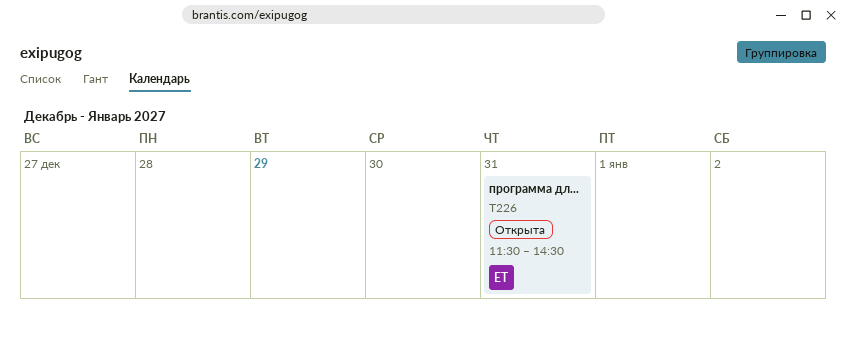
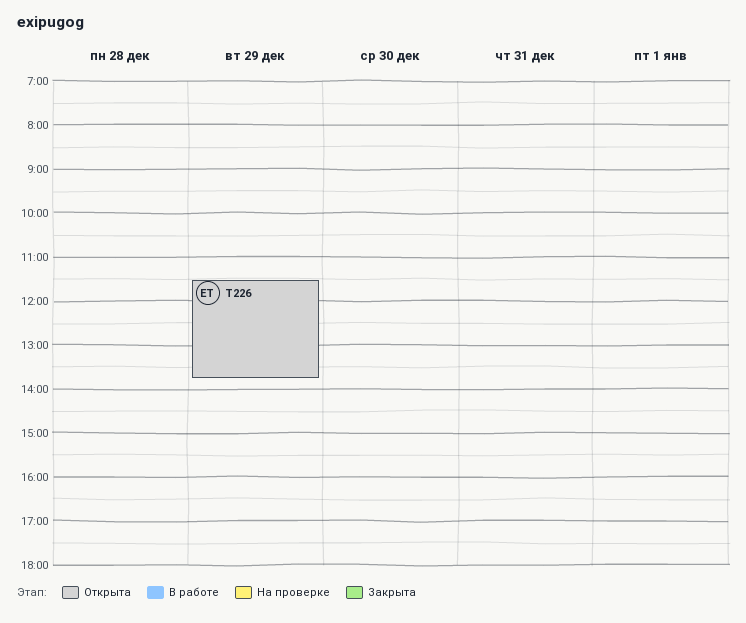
T226, day: Dec 31 -> Dec 29
T226, ends: 14:30 -> 13:45

